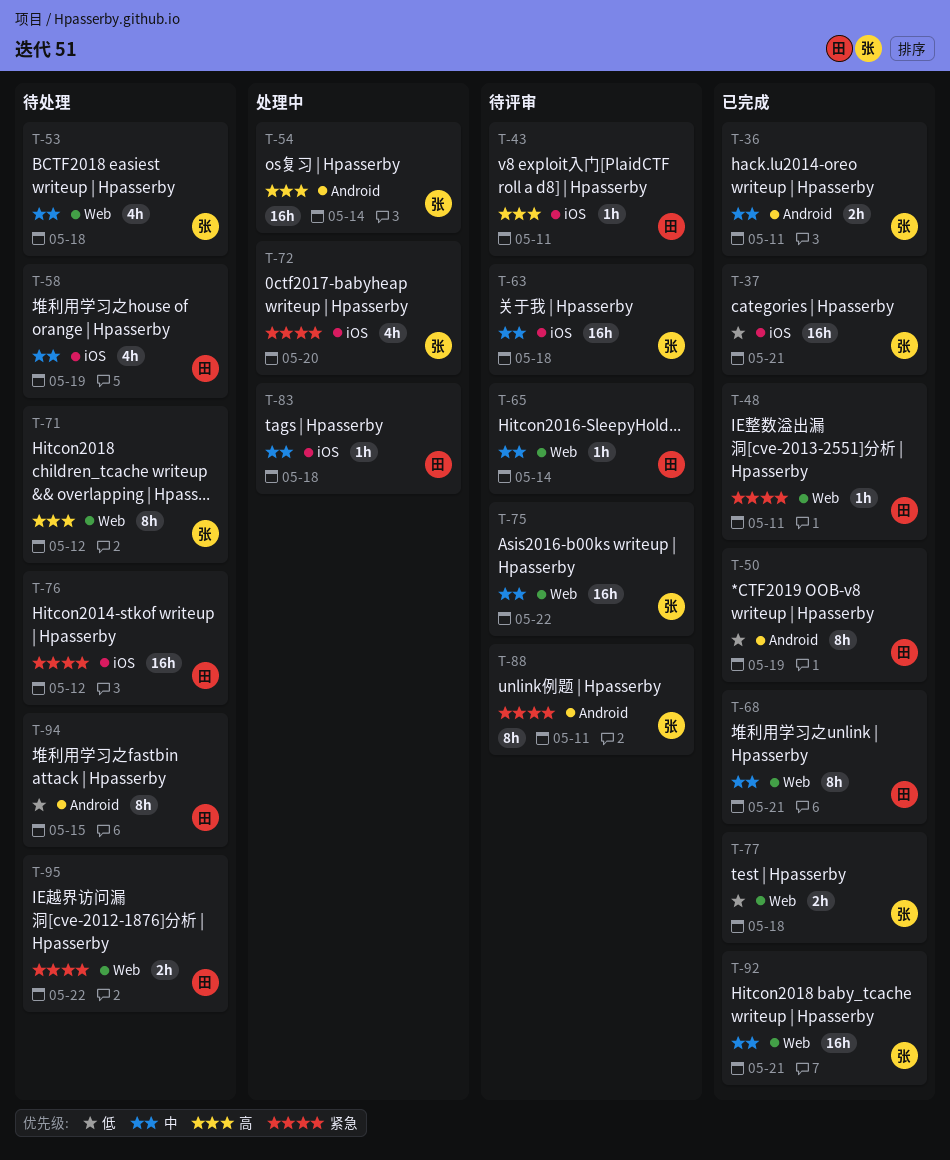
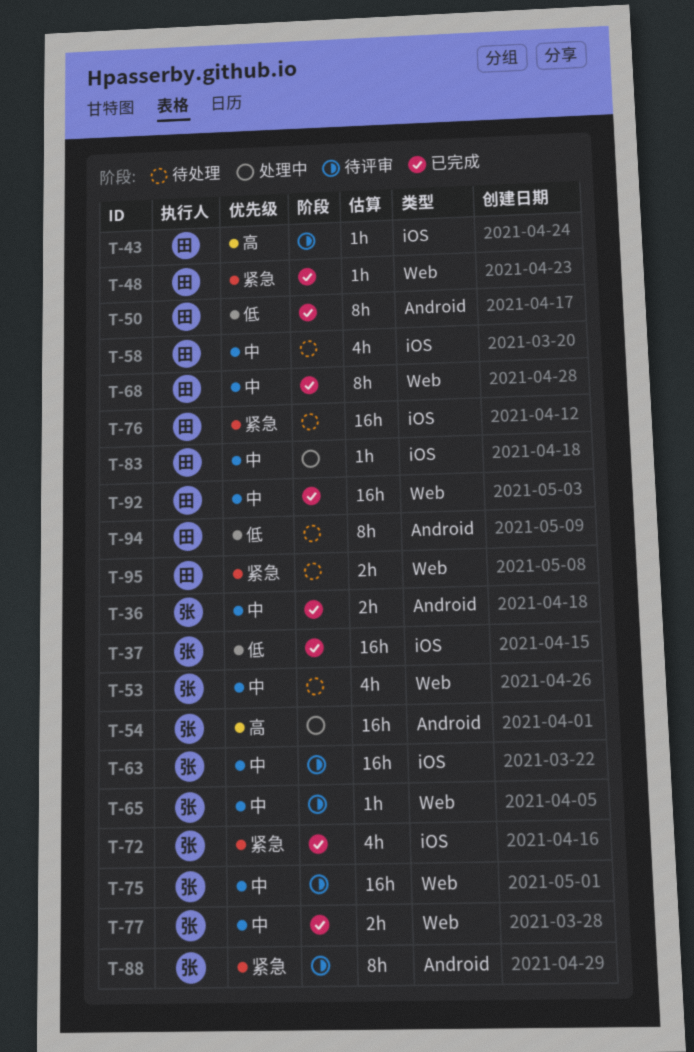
T-65, owner: 田 -> 张
T-71: present -> none
T-72, status: 处理中 -> 已完成
T-77, priority: 低 -> 中
T-92, owner: 张 -> 田

